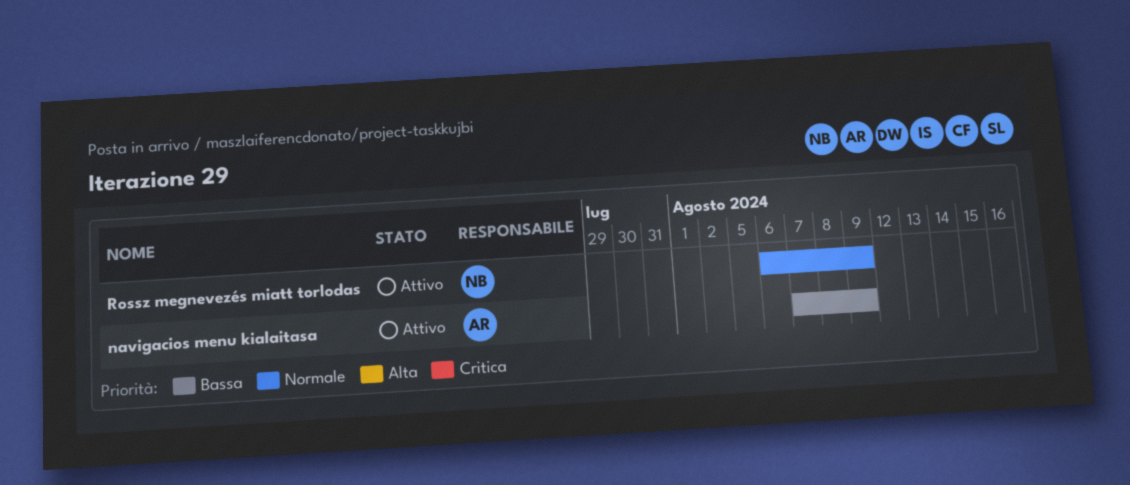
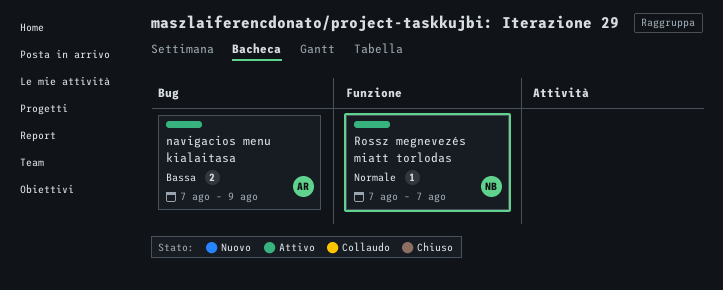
Rossz megnevezés miatt torlodas, start: Aug 6 -> Aug 7
Rossz megnevezés miatt torlodas, due: Aug 9 -> Aug 7

